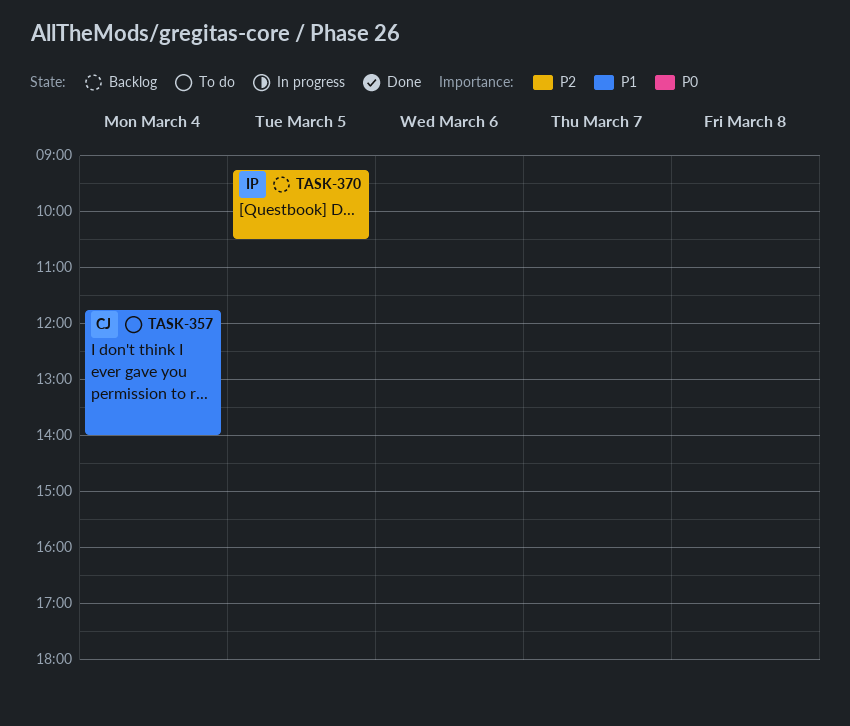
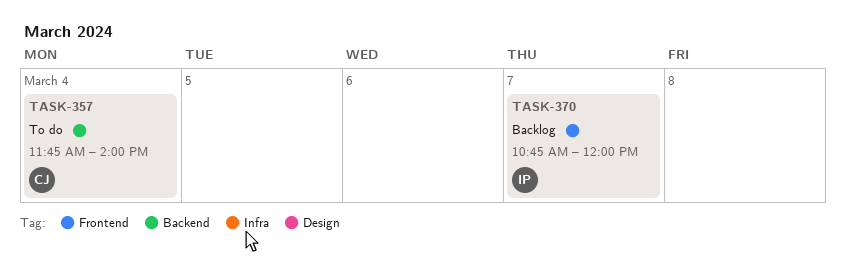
TASK-370, day: Mar 5 -> Mar 7
TASK-370, begins: 09:15 -> 10:45
TASK-370, ends: 10:30 -> 12:00

